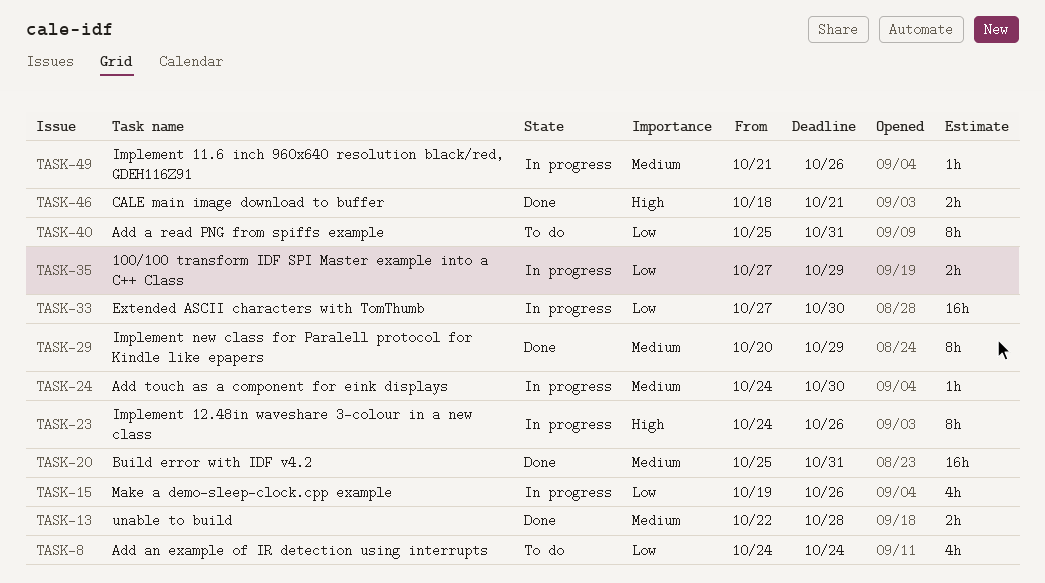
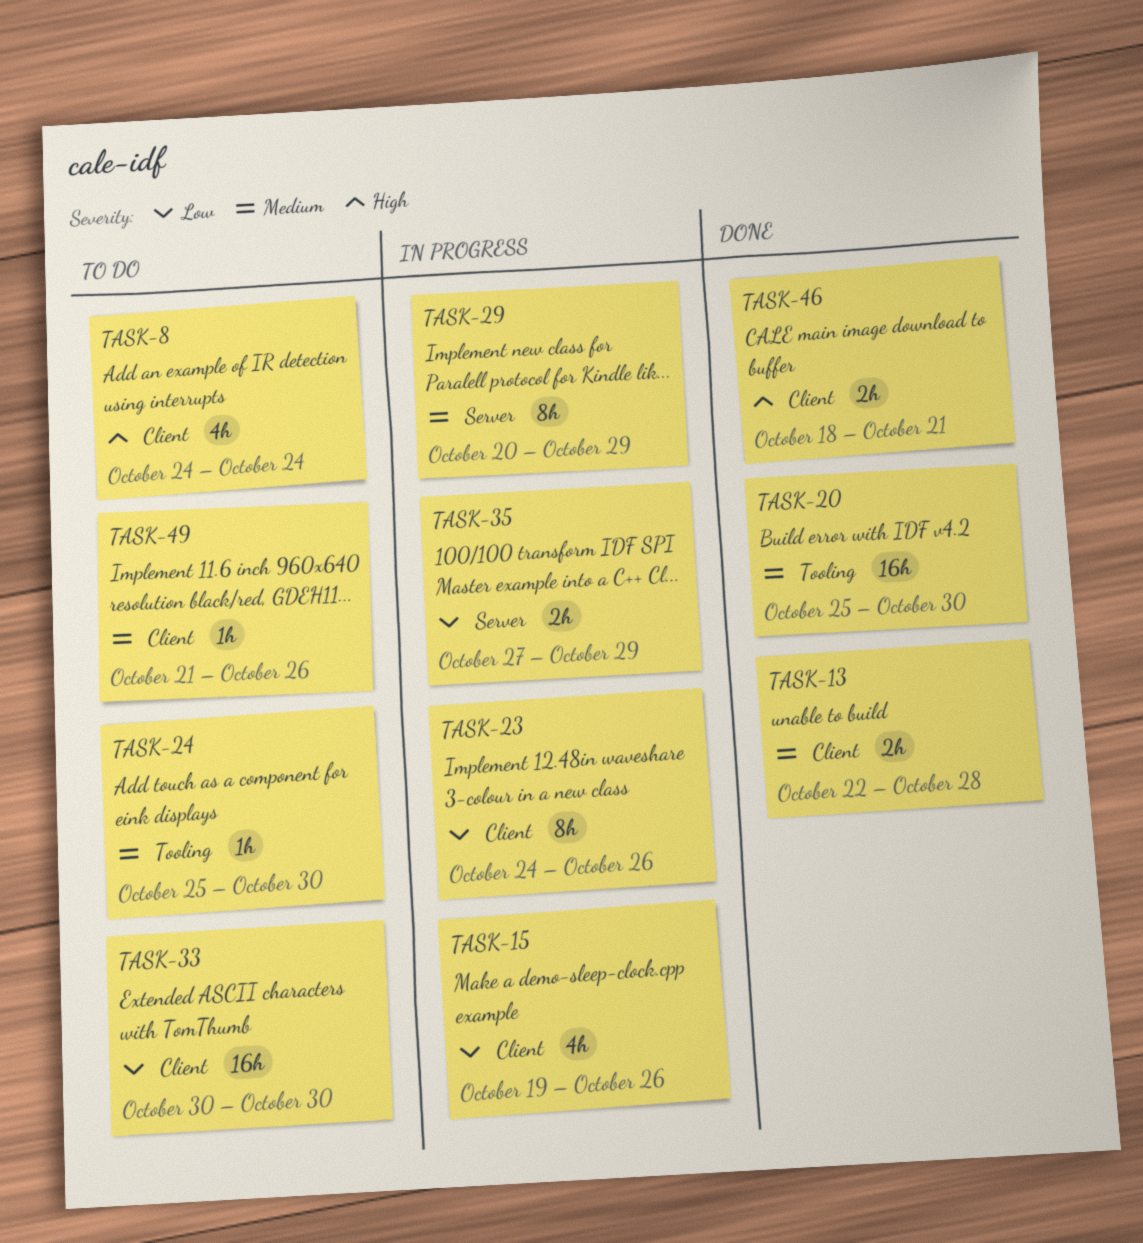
TASK-8, priority: Low -> High
TASK-20, due: Oct 31 -> Oct 30
TASK-23, priority: High -> Low
TASK-24, status: In progress -> To do
TASK-24, start: Oct 24 -> Oct 25
TASK-29, status: Done -> In progress
TASK-33, status: In progress -> To do
TASK-33, start: Oct 27 -> Oct 30
TASK-40: present -> none
TASK-49, status: In progress -> To do

